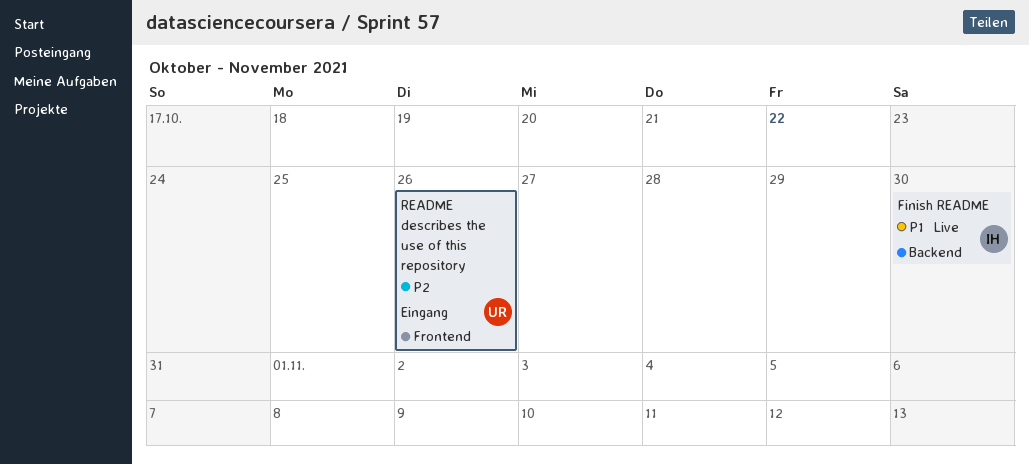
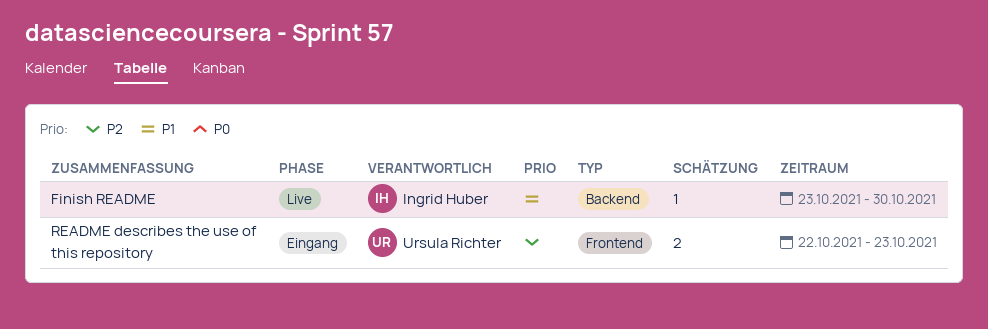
README describes the use of this repository, due: Oct 26 -> Oct 23

